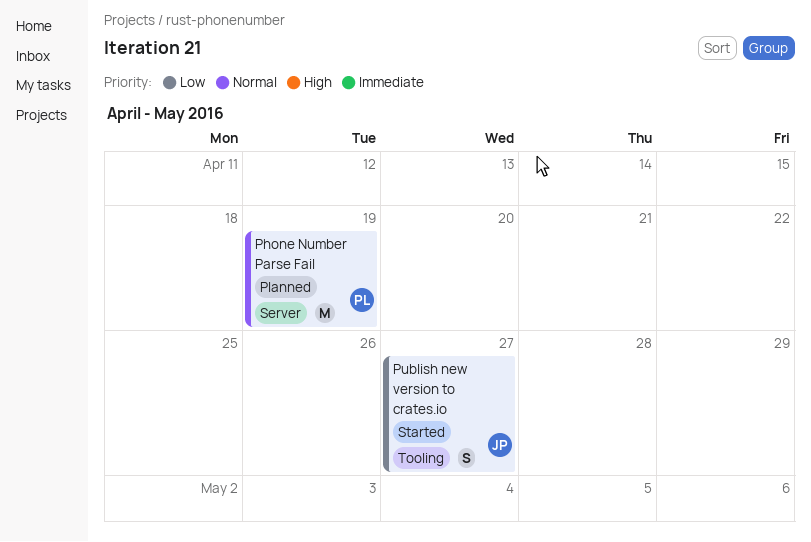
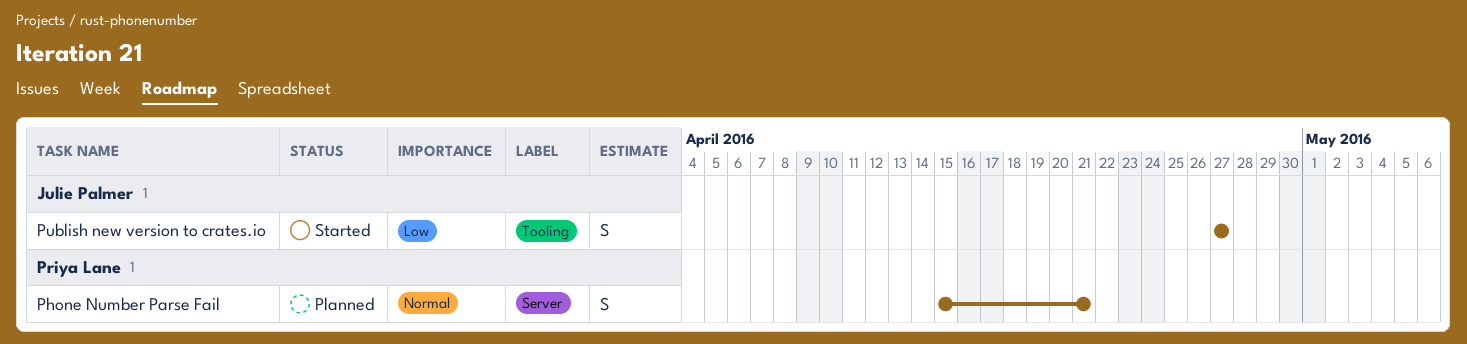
Phone Number Parse Fail, estimate: M -> S
Phone Number Parse Fail, due: Apr 19 -> Apr 21

